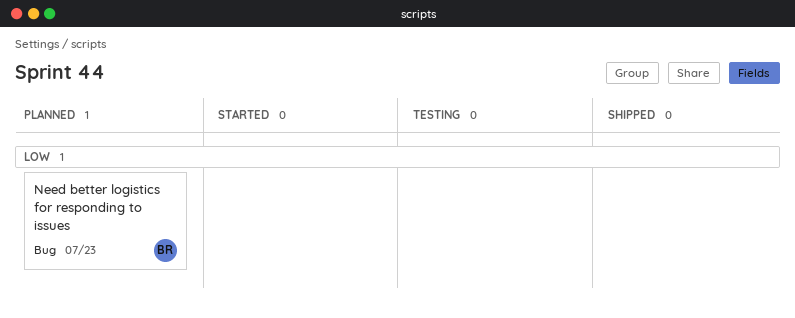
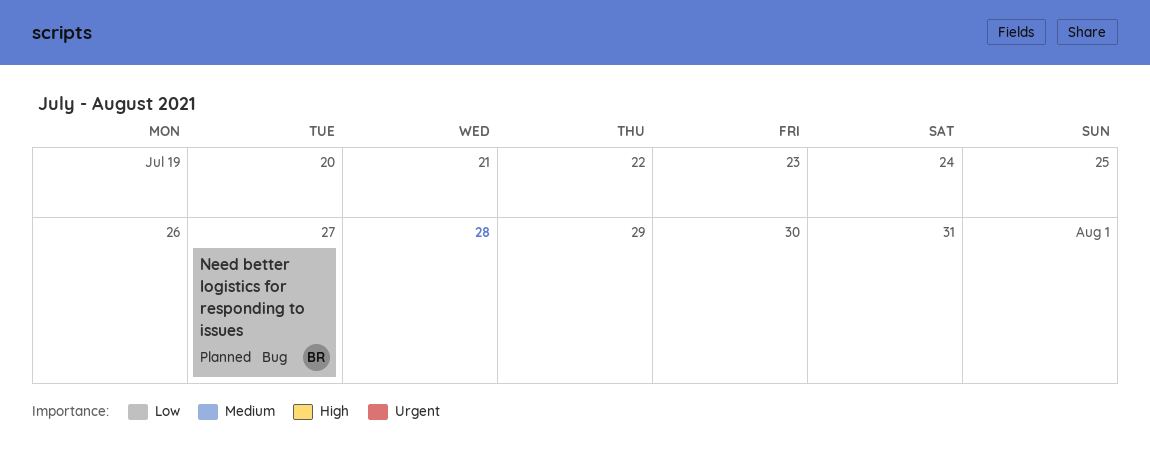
Need better logistics for responding to issues, due: Jul 23 -> Jul 27

